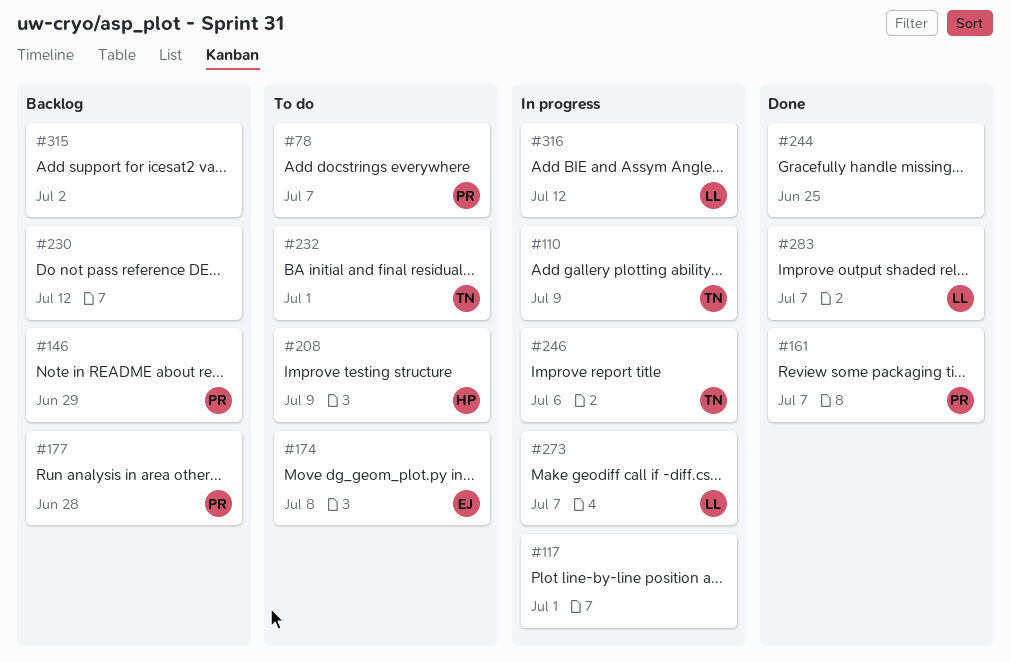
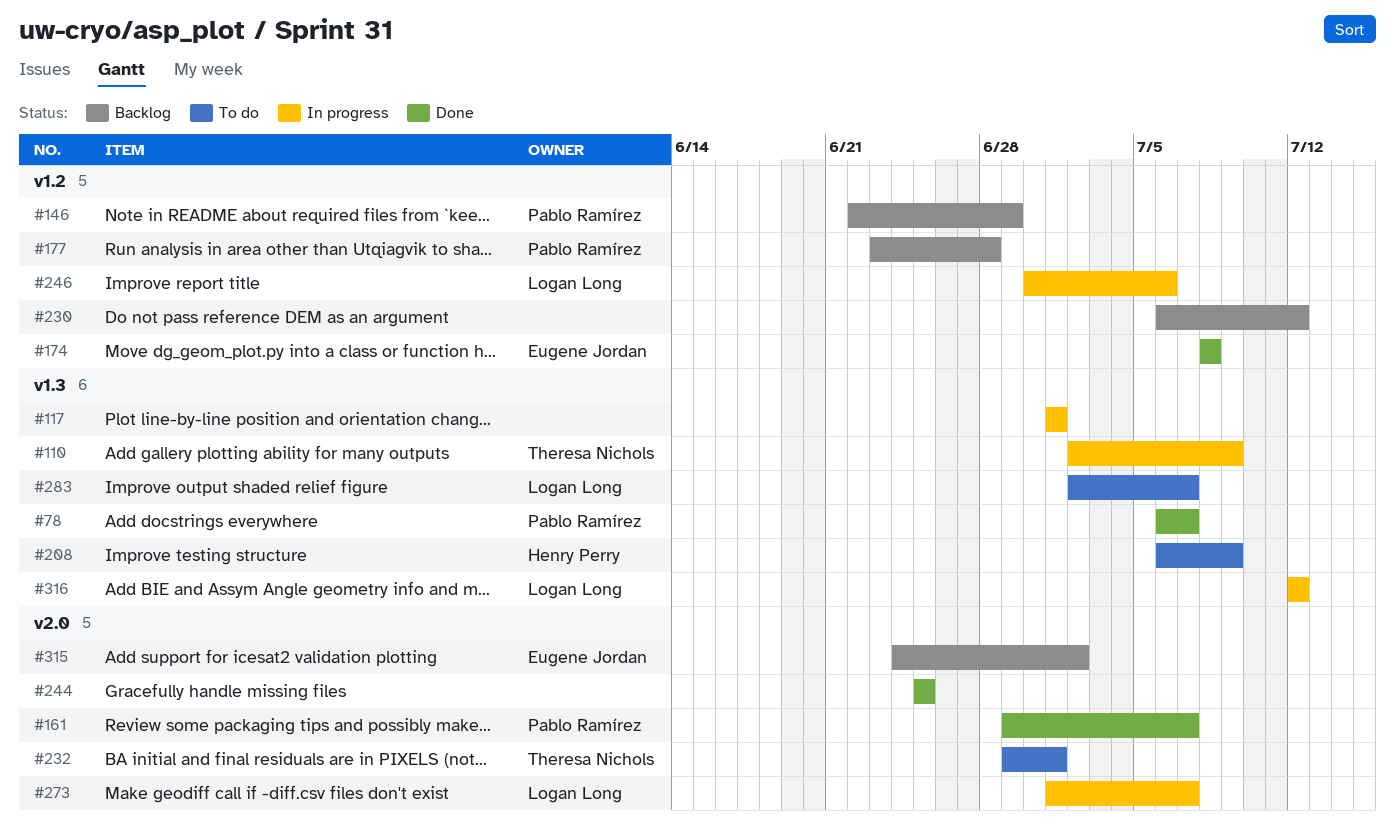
#78, status: To do -> Done
#174, status: To do -> Done
#246, owner: Theresa Nichols -> Logan Long
#283, status: Done -> To do
#315, owner: none -> Eugene Jordan

